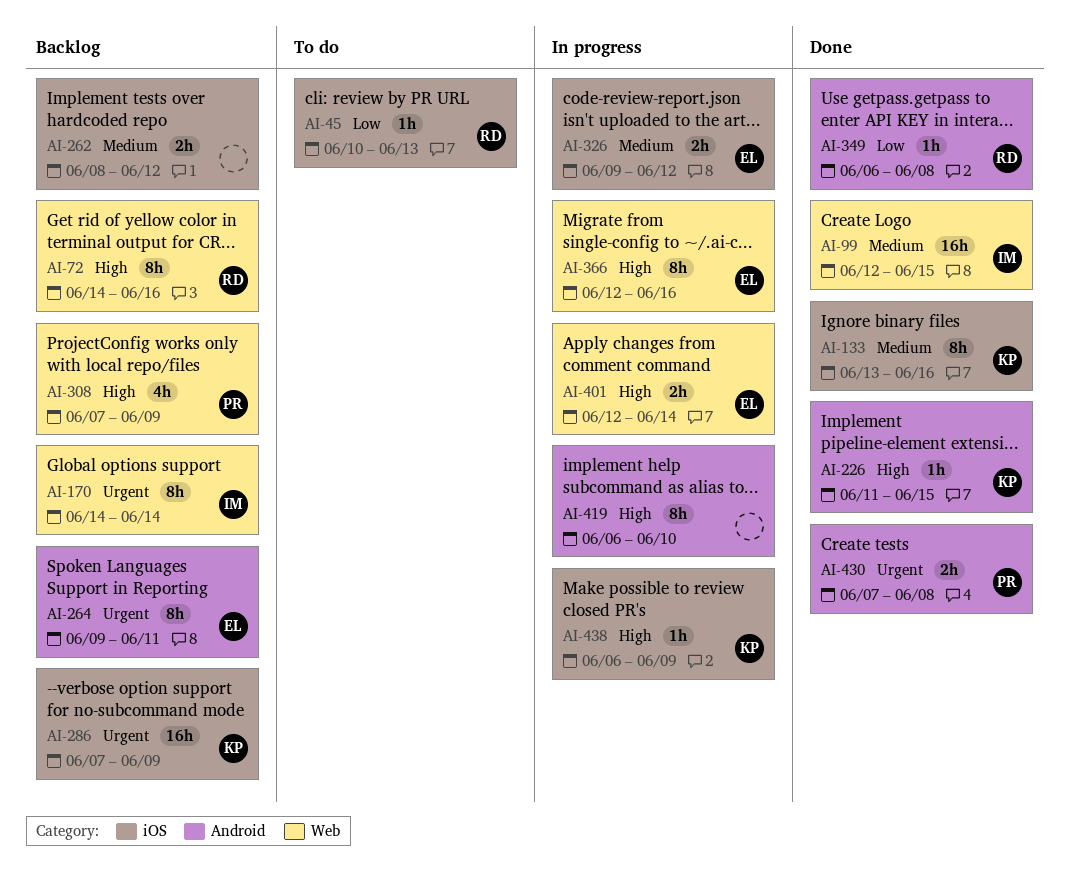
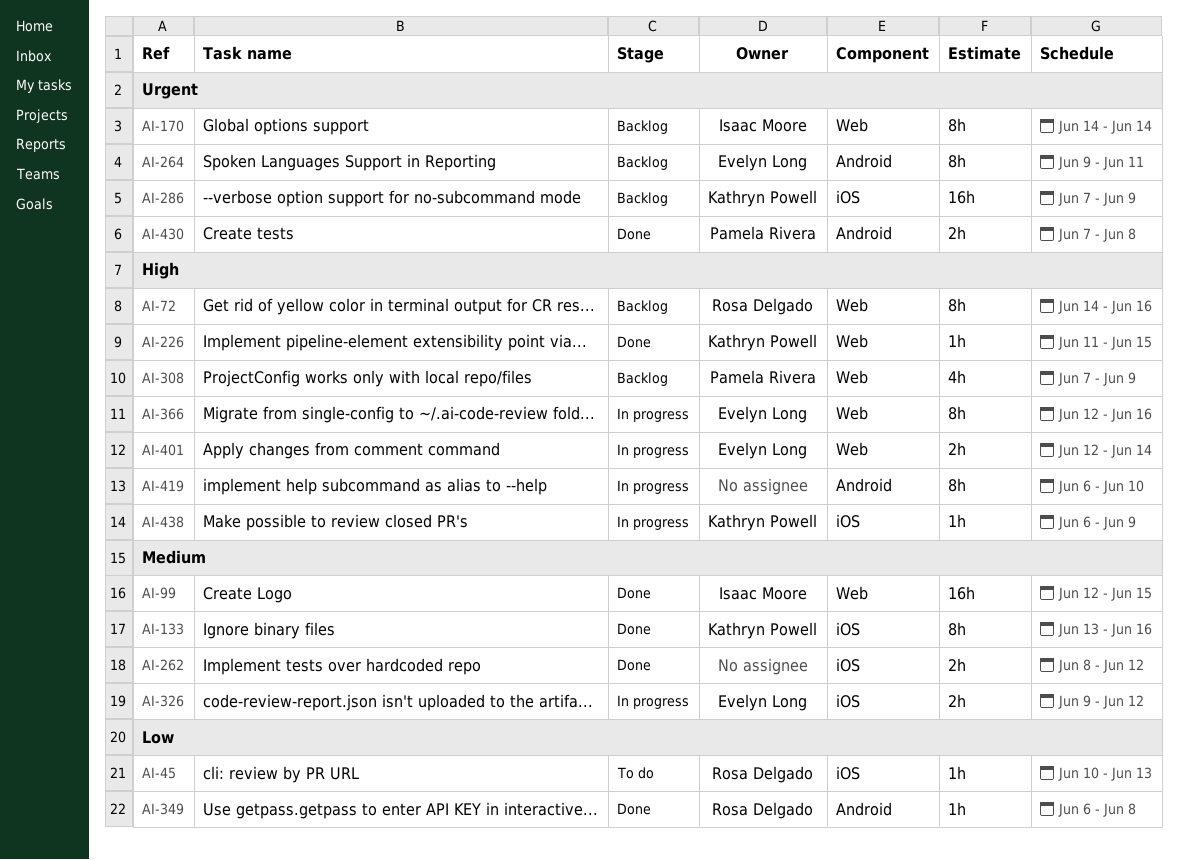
AI-226, label: Android -> Web
AI-262, status: Backlog -> Done

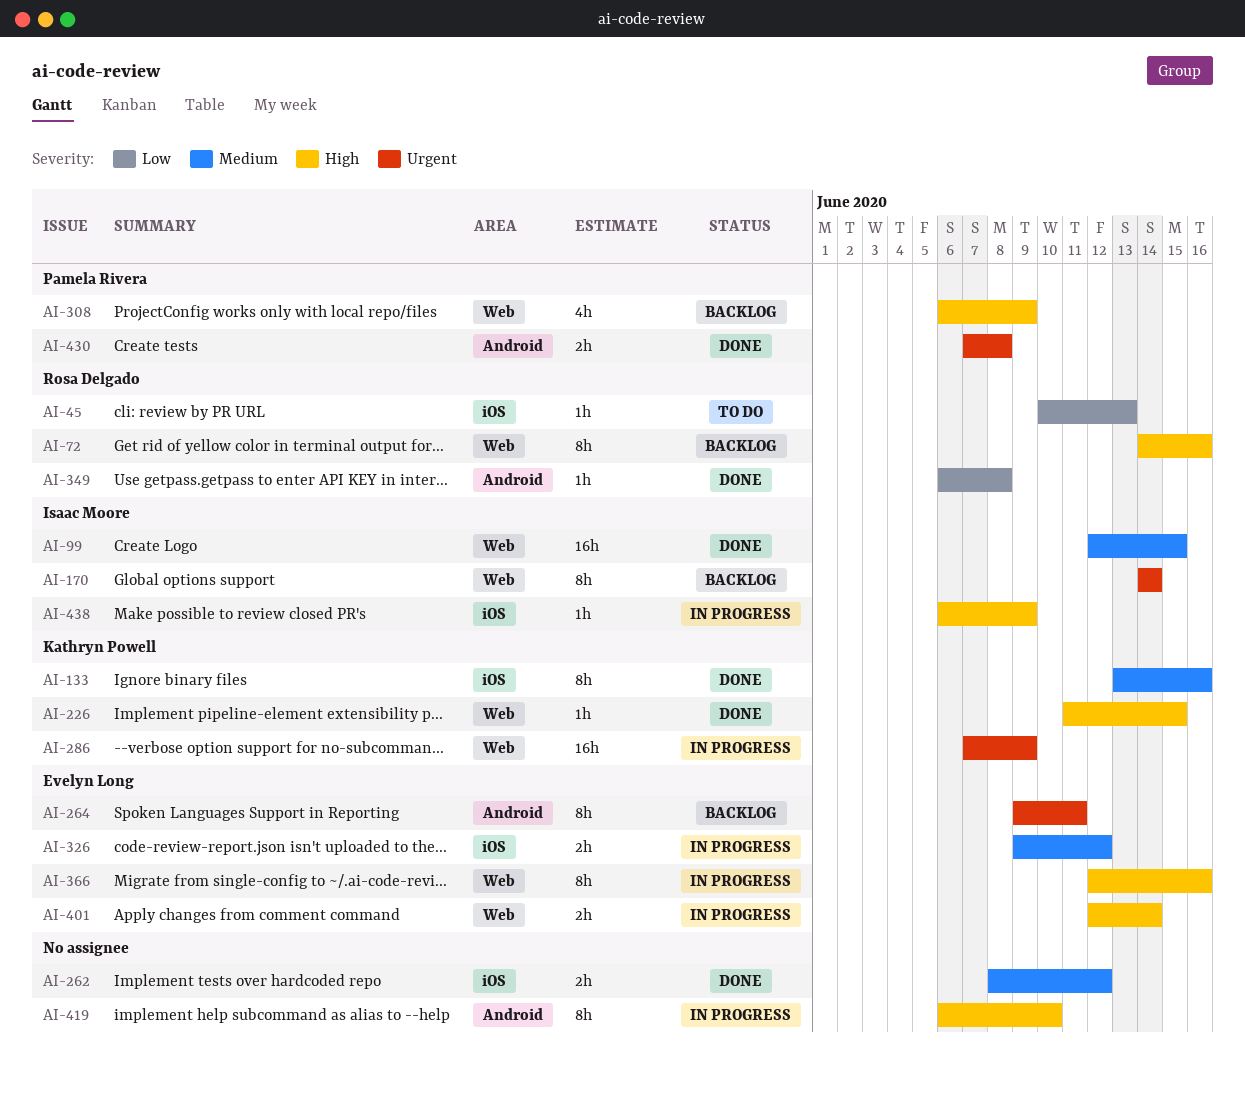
AI-286, status: Backlog -> In progress
AI-286, label: iOS -> Web
AI-308, start: Jun 7 -> Jun 6
AI-438, owner: Kathryn Powell -> Isaac Moore

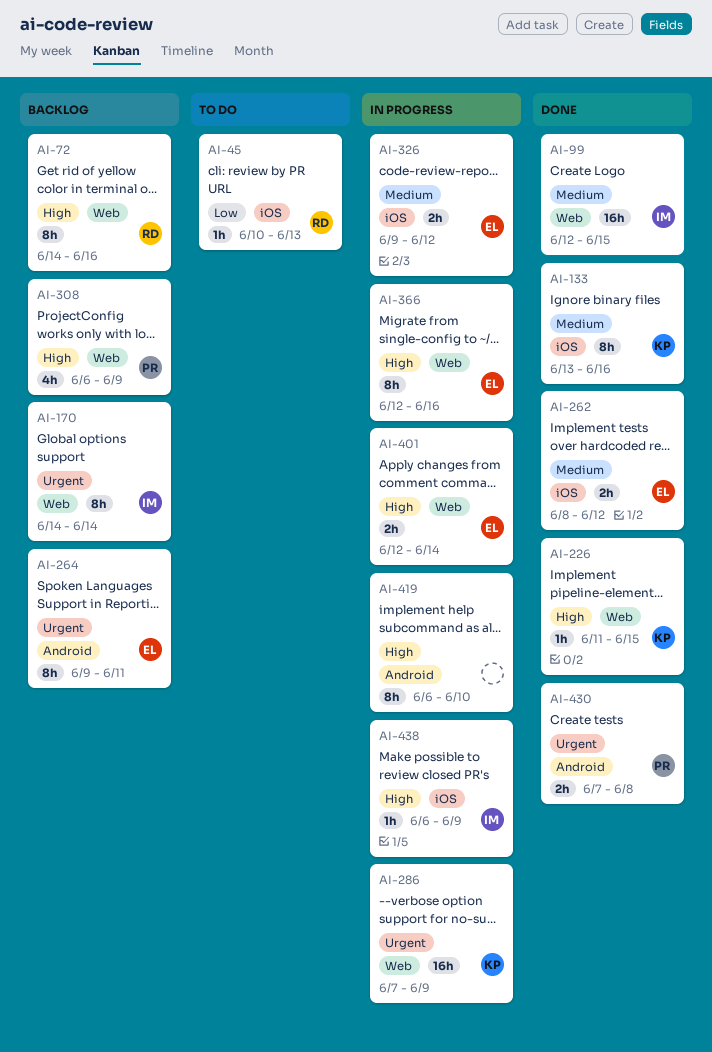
AI-262, owner: none -> Evelyn Long
AI-349: present -> none

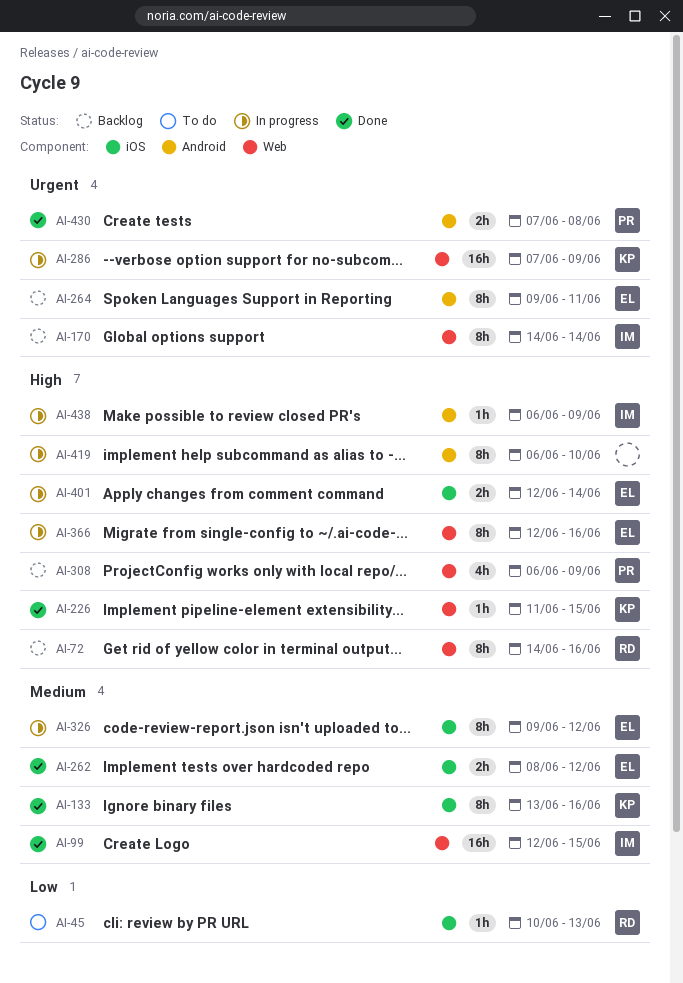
AI-326, estimate: 2h -> 8h
AI-401, label: Web -> iOS
AI-438, label: iOS -> Android

